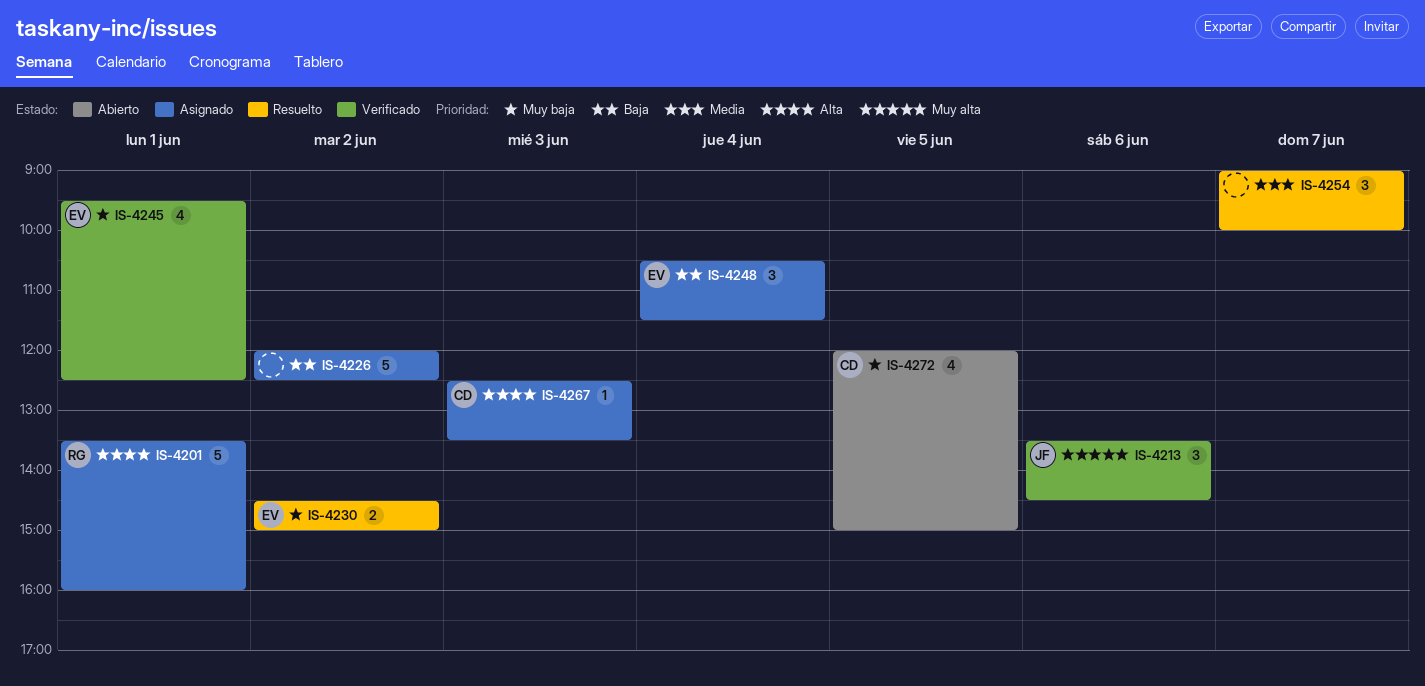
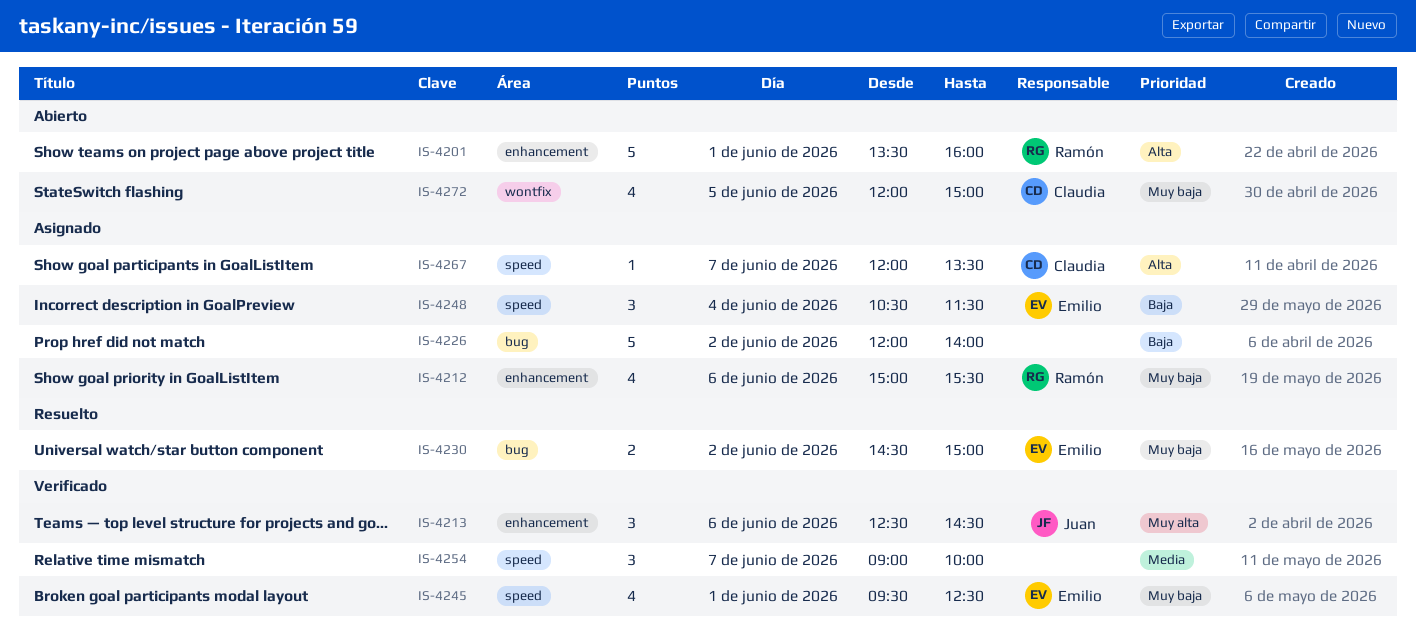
IS-4201, status: Asignado -> Abierto
IS-4212: none -> present
IS-4213, begins: 13:30 -> 12:30
IS-4226, ends: 12:30 -> 14:00
IS-4254, status: Resuelto -> Verificado
IS-4267, day: Jun 3 -> Jun 7
IS-4267, begins: 12:30 -> 12:00

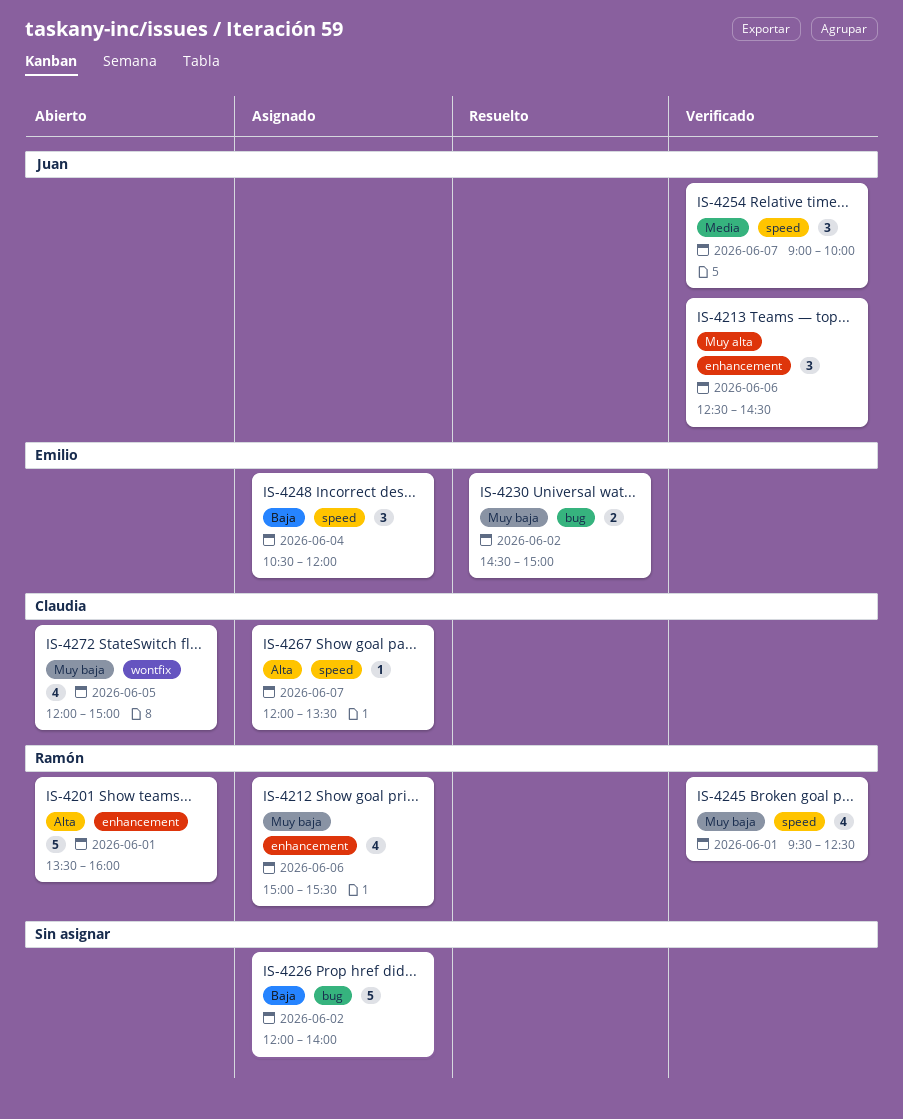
IS-4245, owner: Emilio -> Ramón
IS-4248, ends: 11:30 -> 12:00
IS-4254, owner: none -> Juan

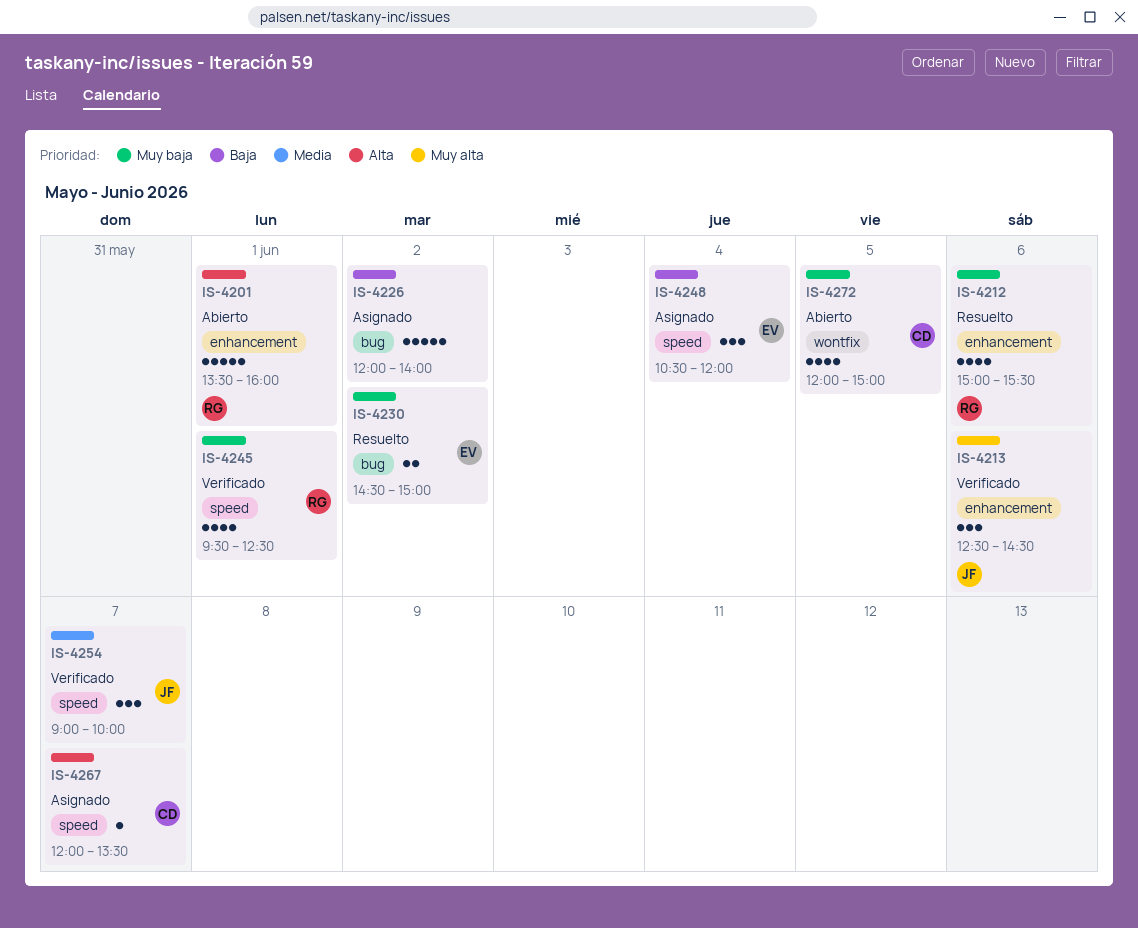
IS-4212, status: Asignado -> Resuelto

